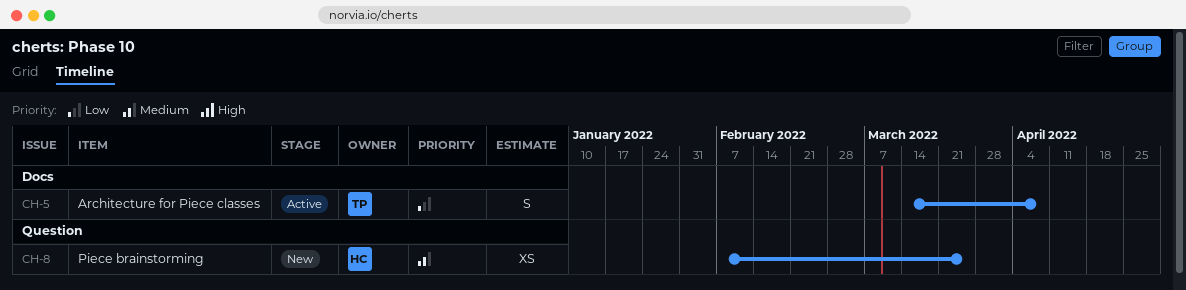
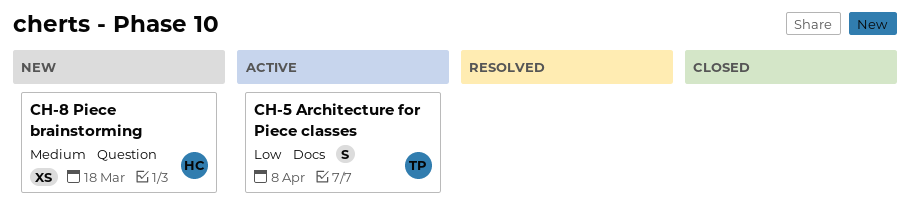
CH-8, due: Mar 25 -> Mar 18

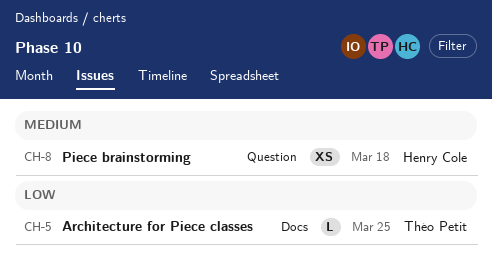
CH-5, estimate: S -> L
CH-5, due: Apr 8 -> Mar 25

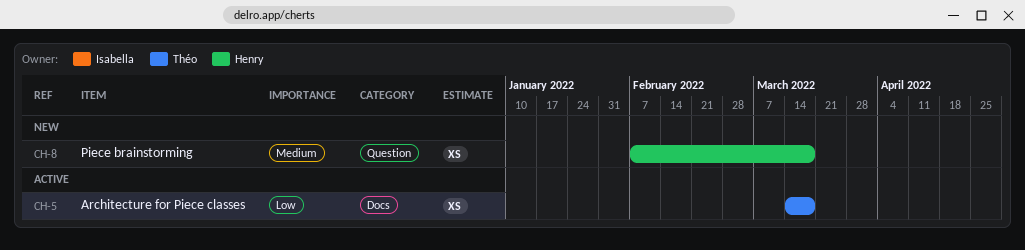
CH-5, estimate: L -> XS
CH-5, due: Mar 25 -> Mar 18

